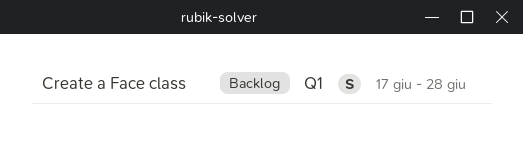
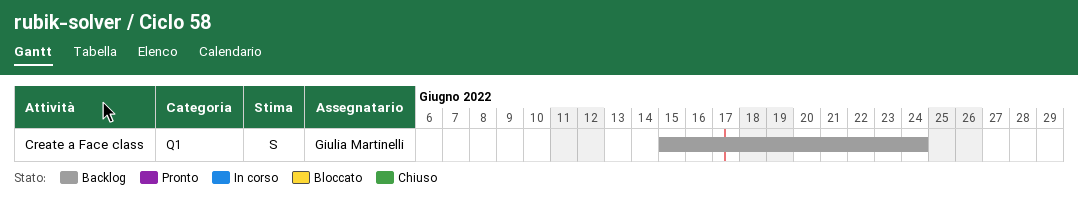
Create a Face class, start: Jun 17 -> Jun 15
Create a Face class, due: Jun 28 -> Jun 24

